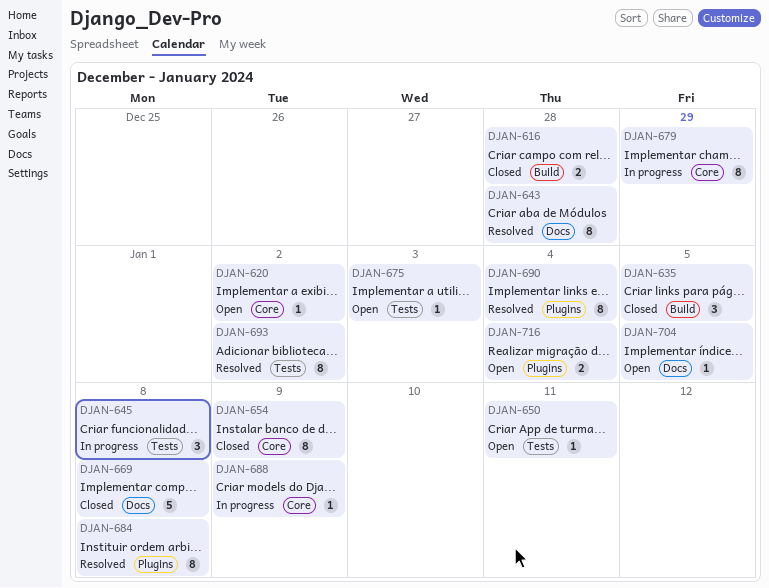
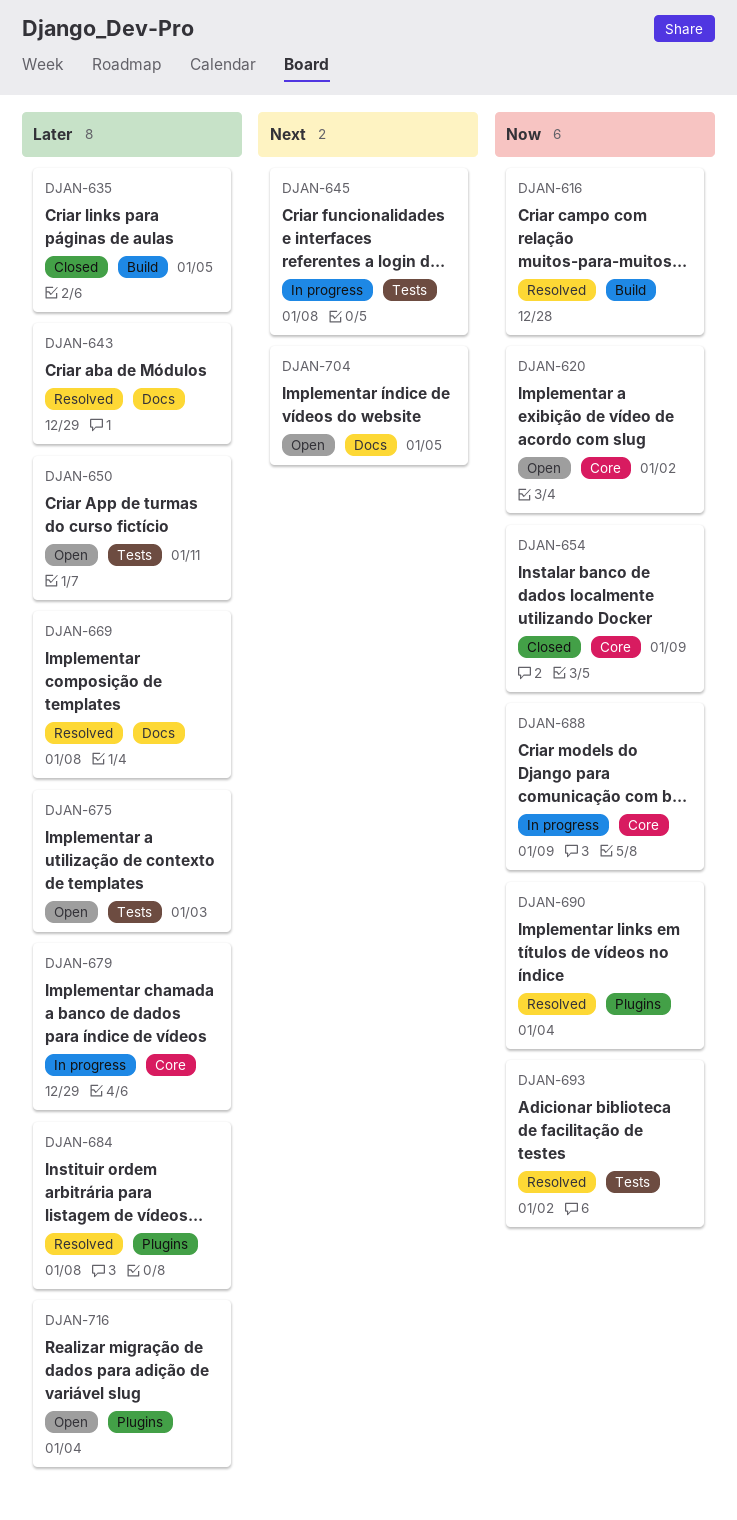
DJAN-616, status: Closed -> Resolved
DJAN-643, due: Dec 28 -> Dec 29
DJAN-669, status: Closed -> Resolved

